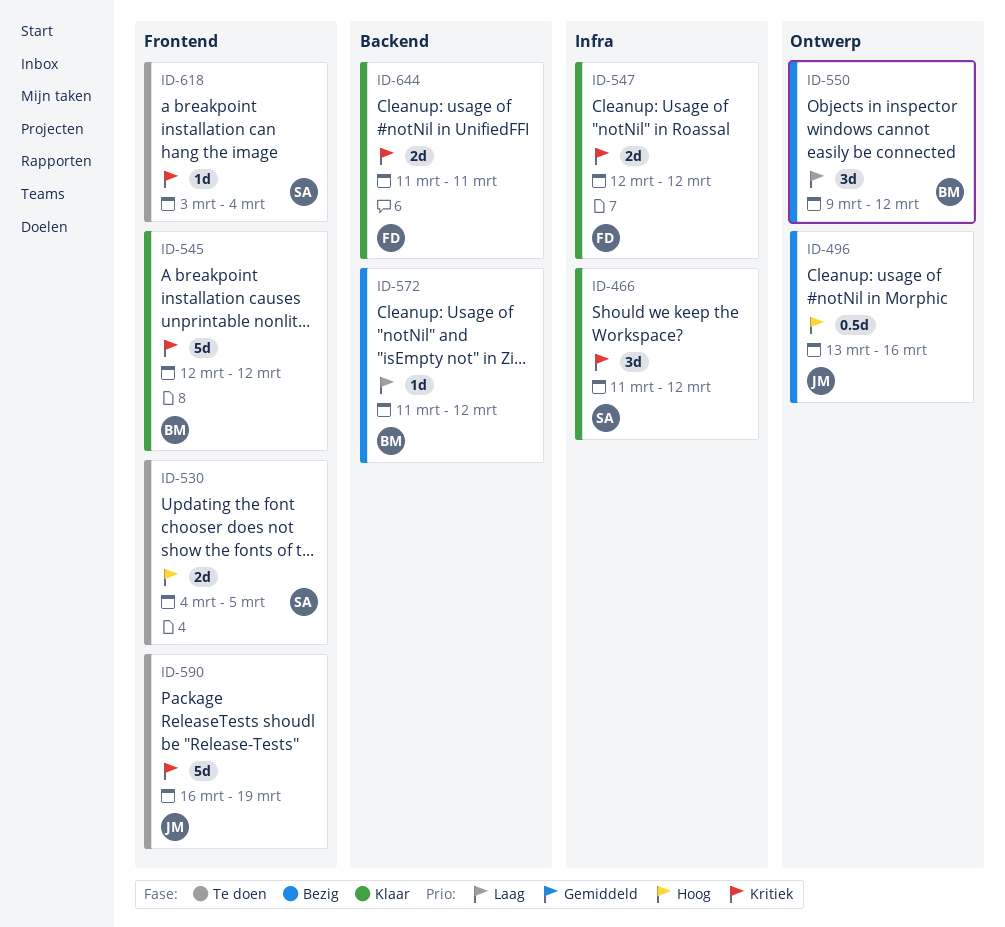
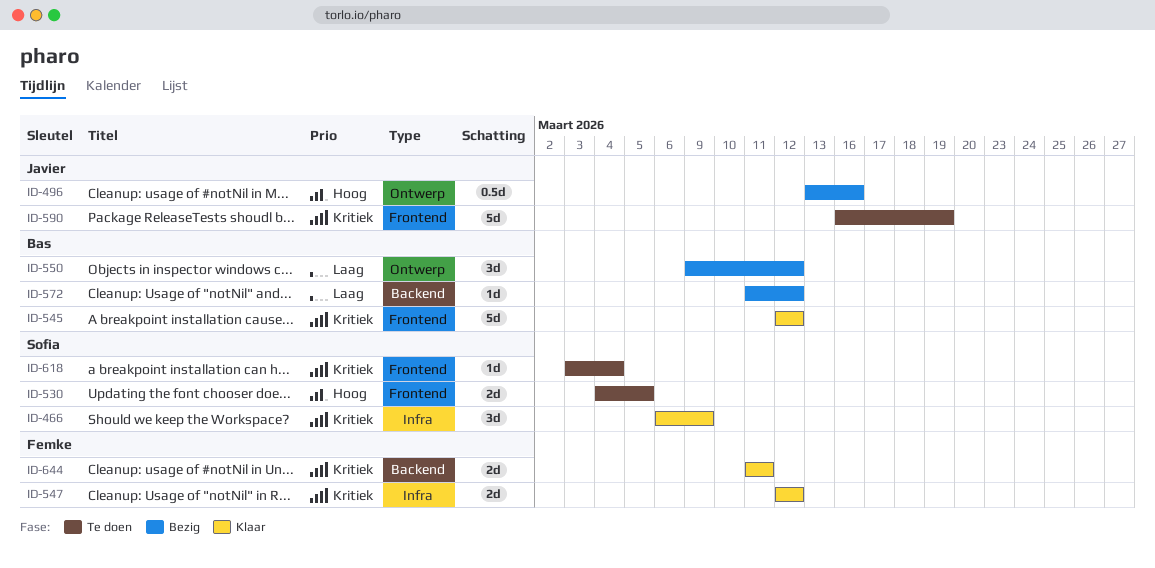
ID-466, start: Mar 11 -> Mar 6
ID-466, due: Mar 12 -> Mar 9

